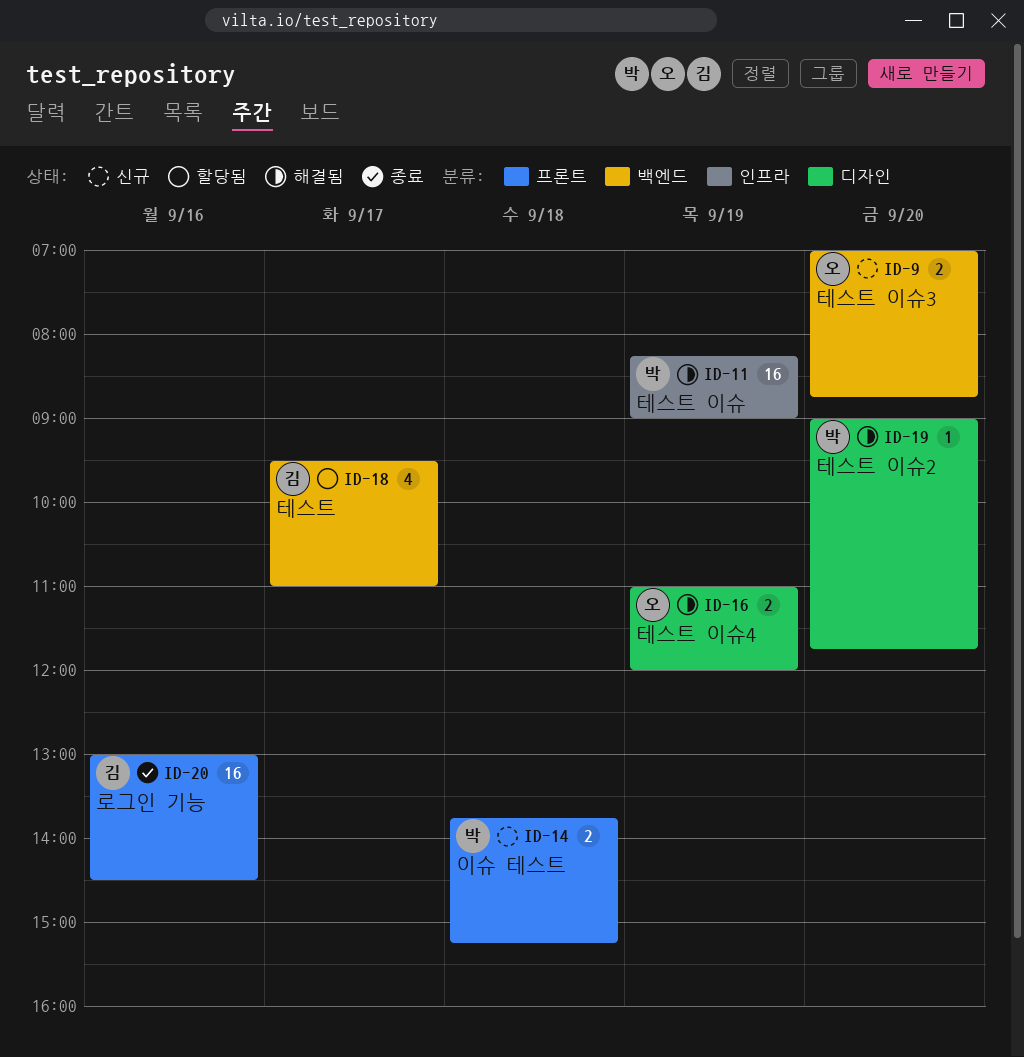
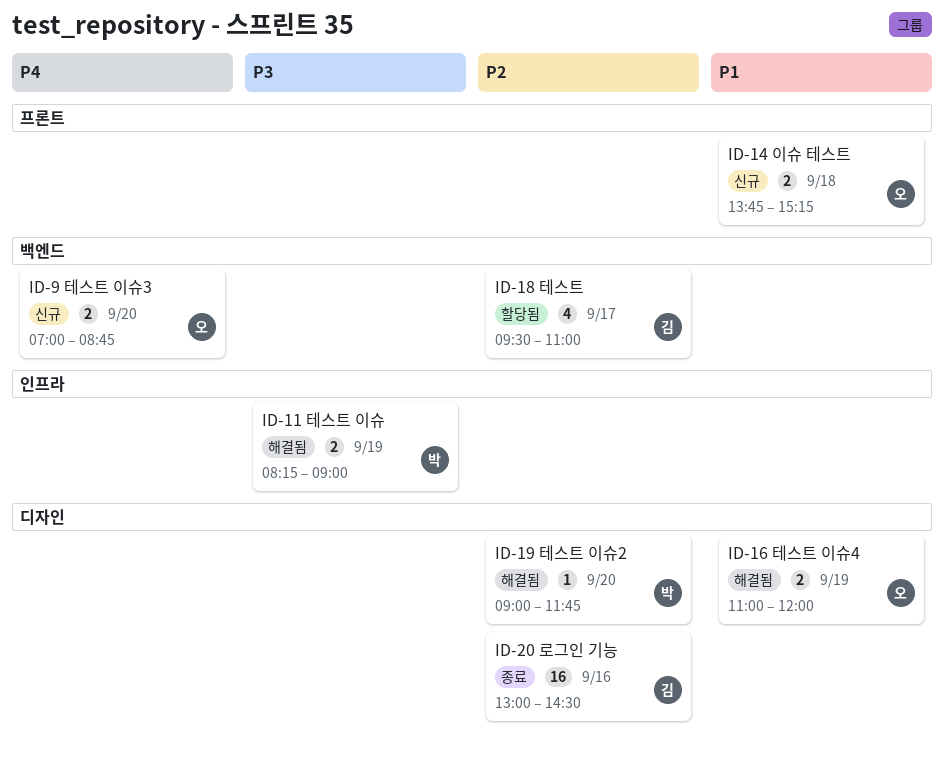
ID-11, estimate: 16 -> 2
ID-14, owner: 박 -> 오
ID-20, label: 프론트 -> 디자인

